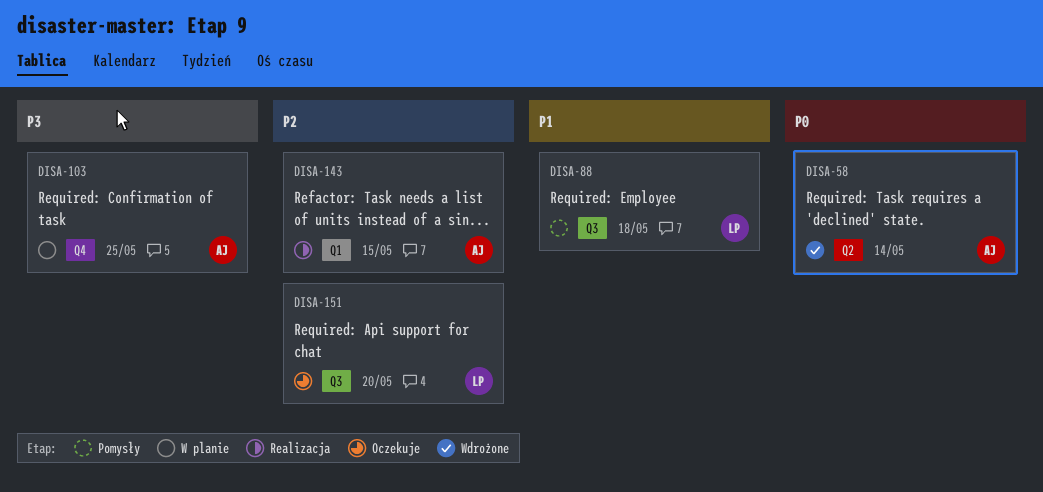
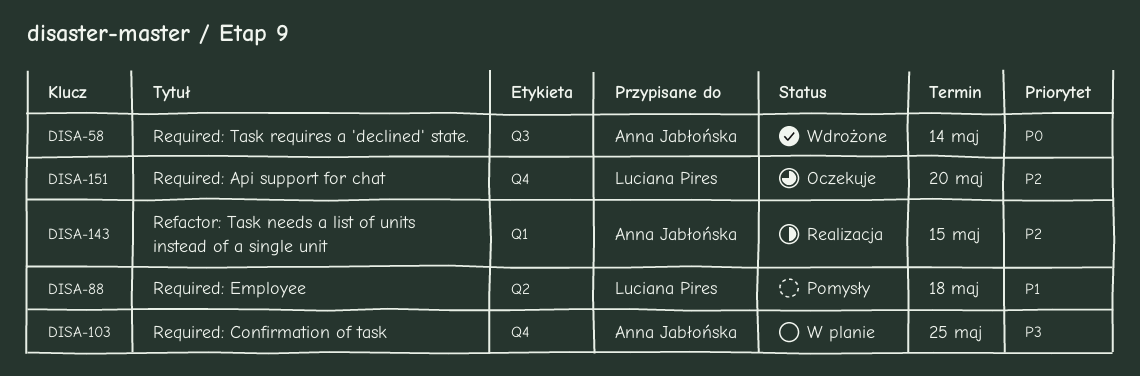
DISA-58, label: Q2 -> Q3
DISA-88, label: Q3 -> Q2
DISA-151, label: Q3 -> Q4

